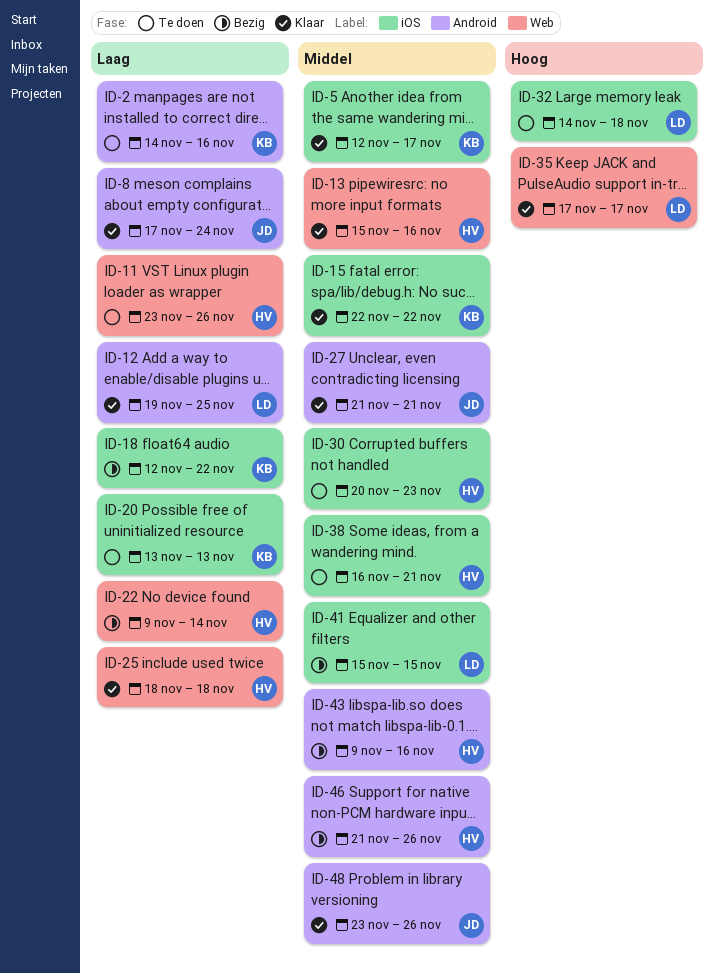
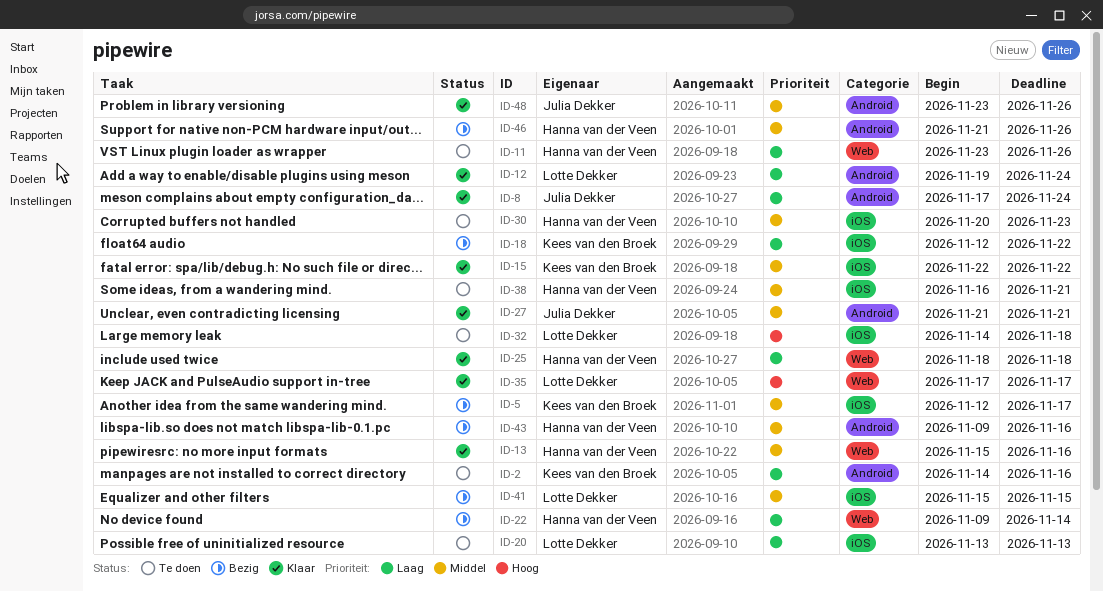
ID-5, status: Klaar -> Bezig
ID-12, due: Nov 25 -> Nov 24
ID-20, owner: Kees van den Broek -> Lotte Dekker

